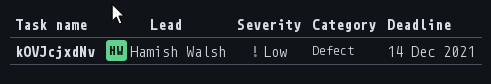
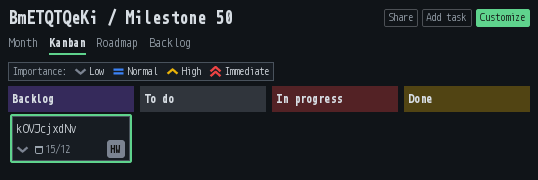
kOVJcjxdNv, due: Dec 14 -> Dec 15

